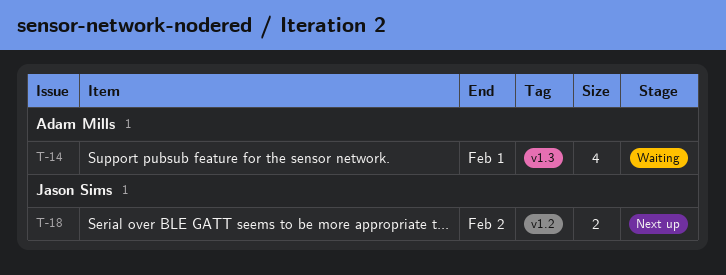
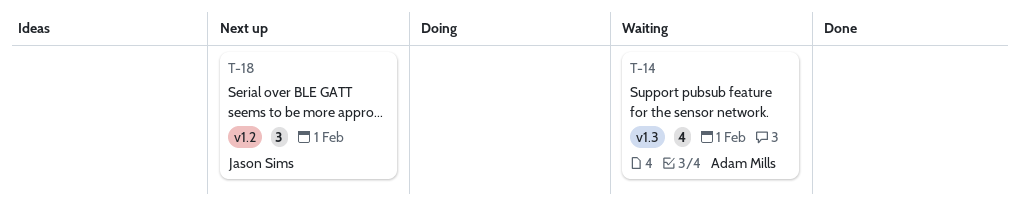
T-18, estimate: 2 -> 3
T-18, due: Feb 2 -> Feb 1

